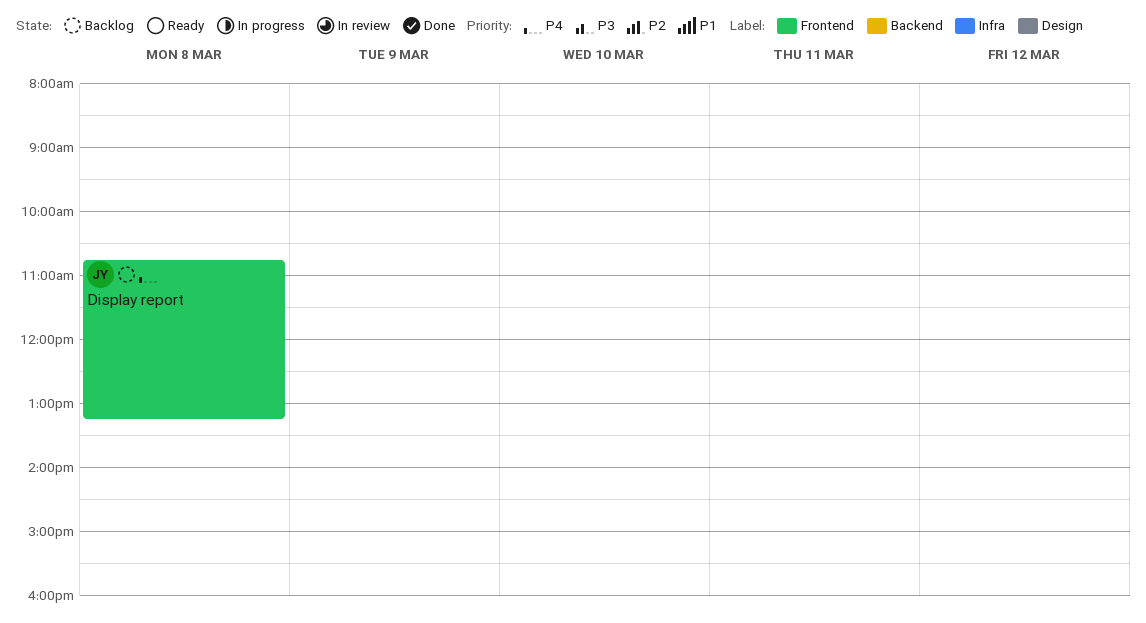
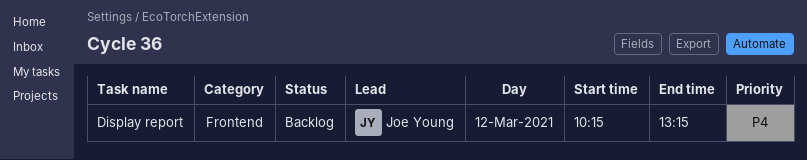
Display report, day: Mar 8 -> Mar 12
Display report, begins: 10:45 -> 10:15

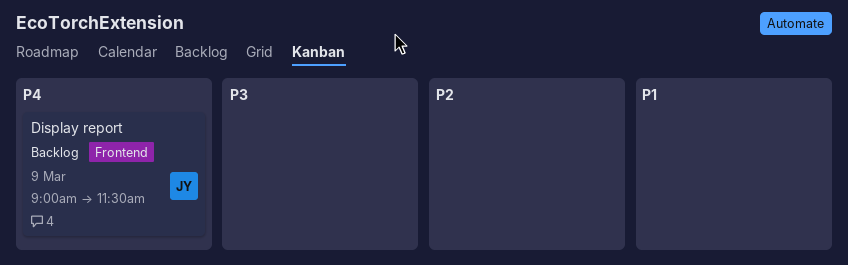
Display report, day: Mar 12 -> Mar 9
Display report, begins: 10:15 -> 09:00
Display report, ends: 13:15 -> 11:30

